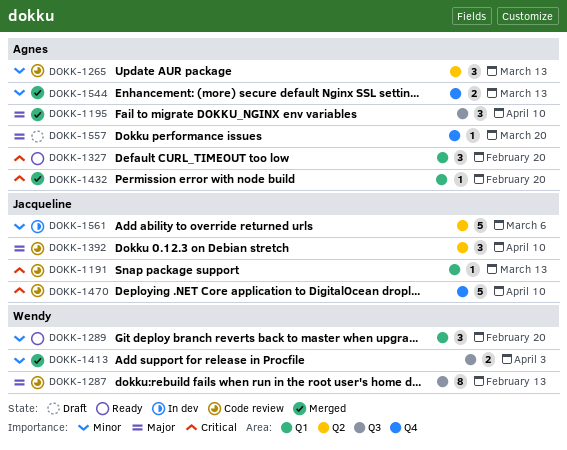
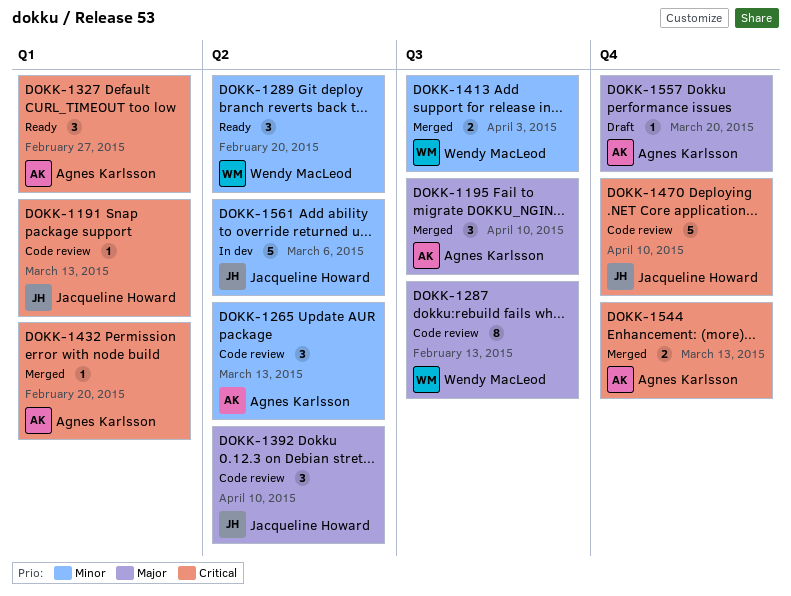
DOKK-1289, label: Q1 -> Q2
DOKK-1327, due: Feb 20 -> Feb 27
DOKK-1544, priority: Minor -> Critical

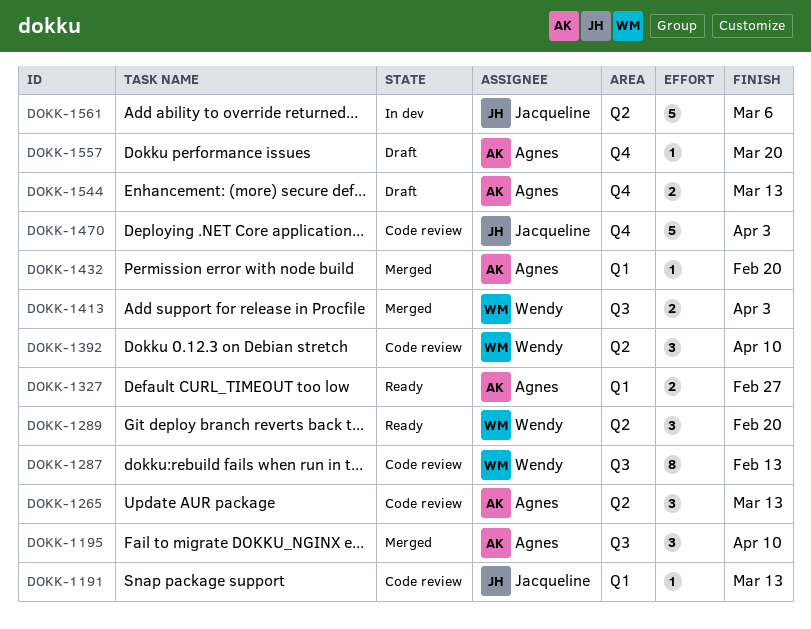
DOKK-1327, estimate: 3 -> 2
DOKK-1392, owner: Jacqueline Howard -> Wendy MacLeod
DOKK-1470, due: Apr 10 -> Apr 3
DOKK-1544, status: Merged -> Draft

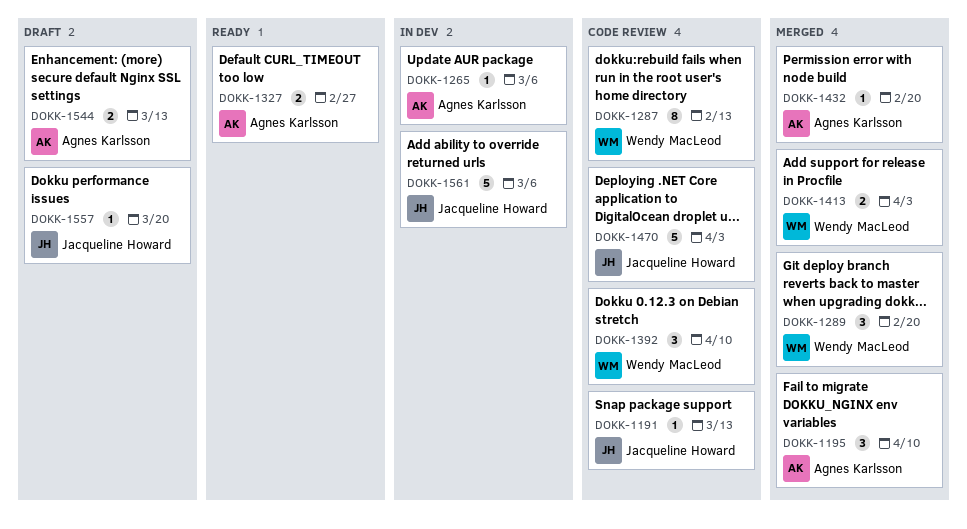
DOKK-1265, status: Code review -> In dev
DOKK-1265, estimate: 3 -> 1
DOKK-1265, due: Mar 13 -> Mar 6
DOKK-1289, status: Ready -> Merged
DOKK-1557, owner: Agnes Karlsson -> Jacqueline Howard

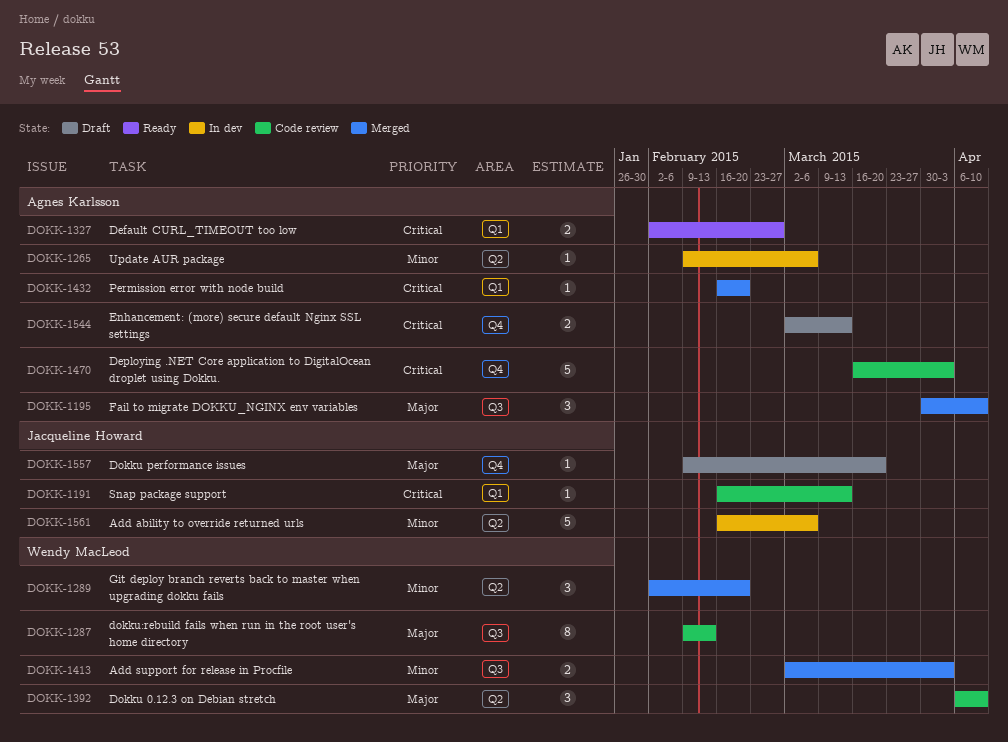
DOKK-1470, owner: Jacqueline Howard -> Agnes Karlsson

